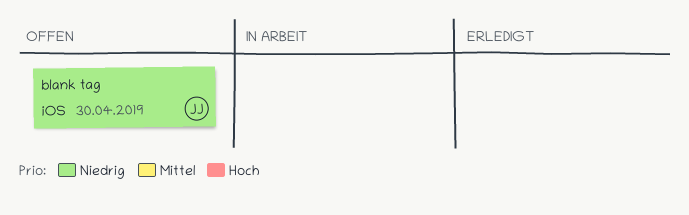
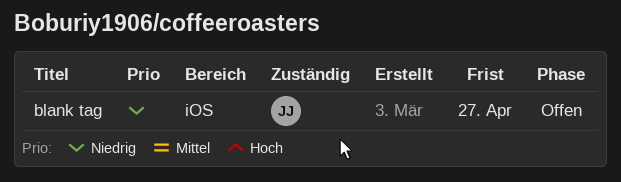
blank tag, due: Apr 30 -> Apr 27

